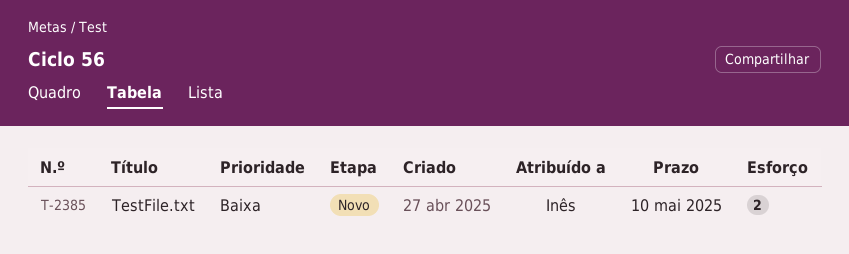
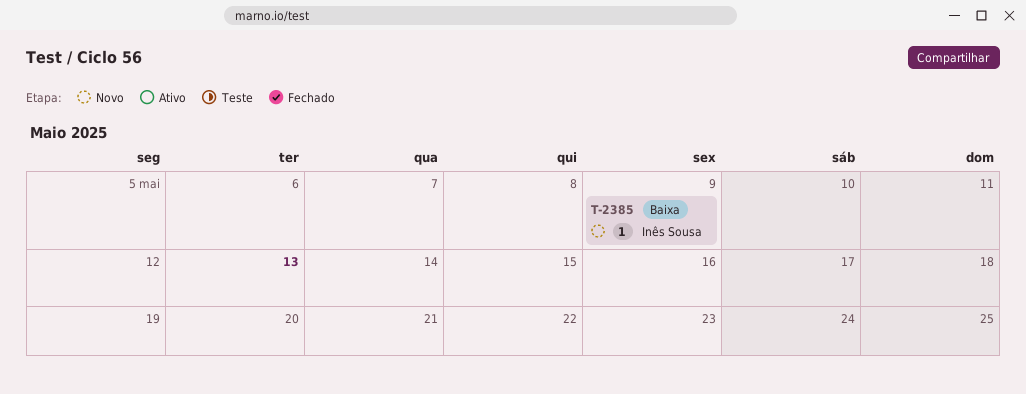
T-2385, estimate: 2 -> 1
T-2385, due: May 10 -> May 9

